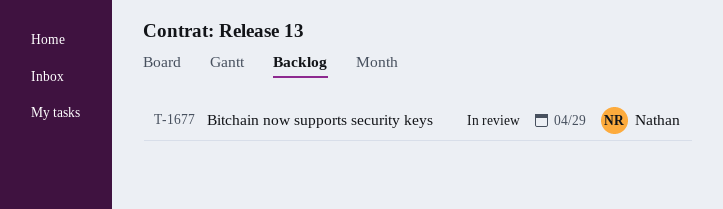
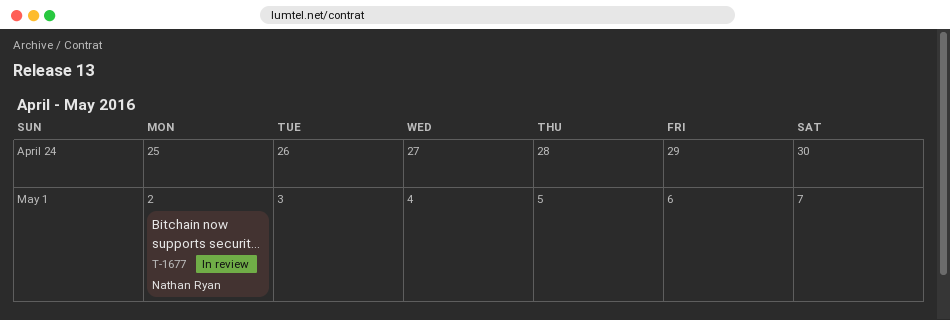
T-1677, due: Apr 29 -> May 2

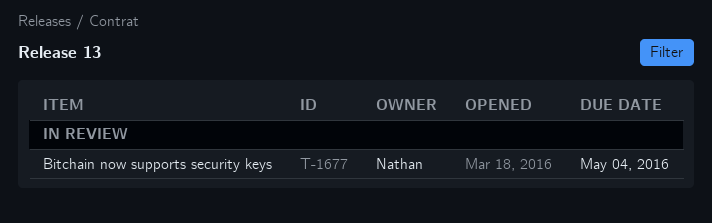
T-1677, due: May 2 -> May 4

